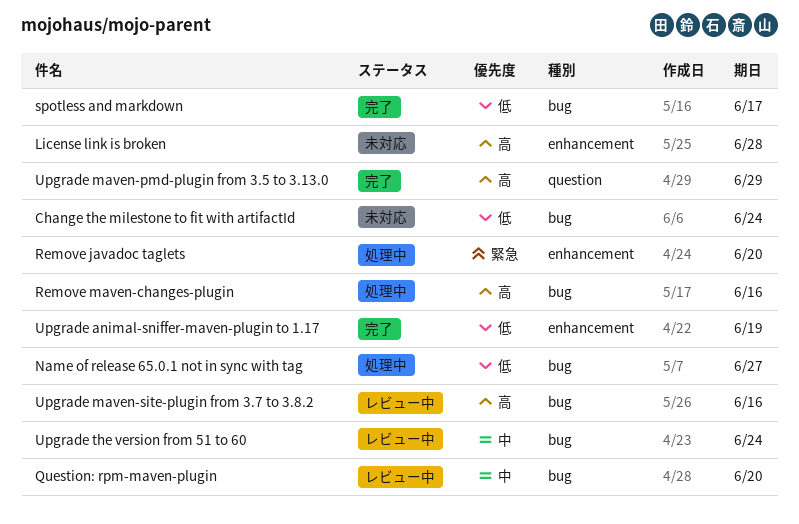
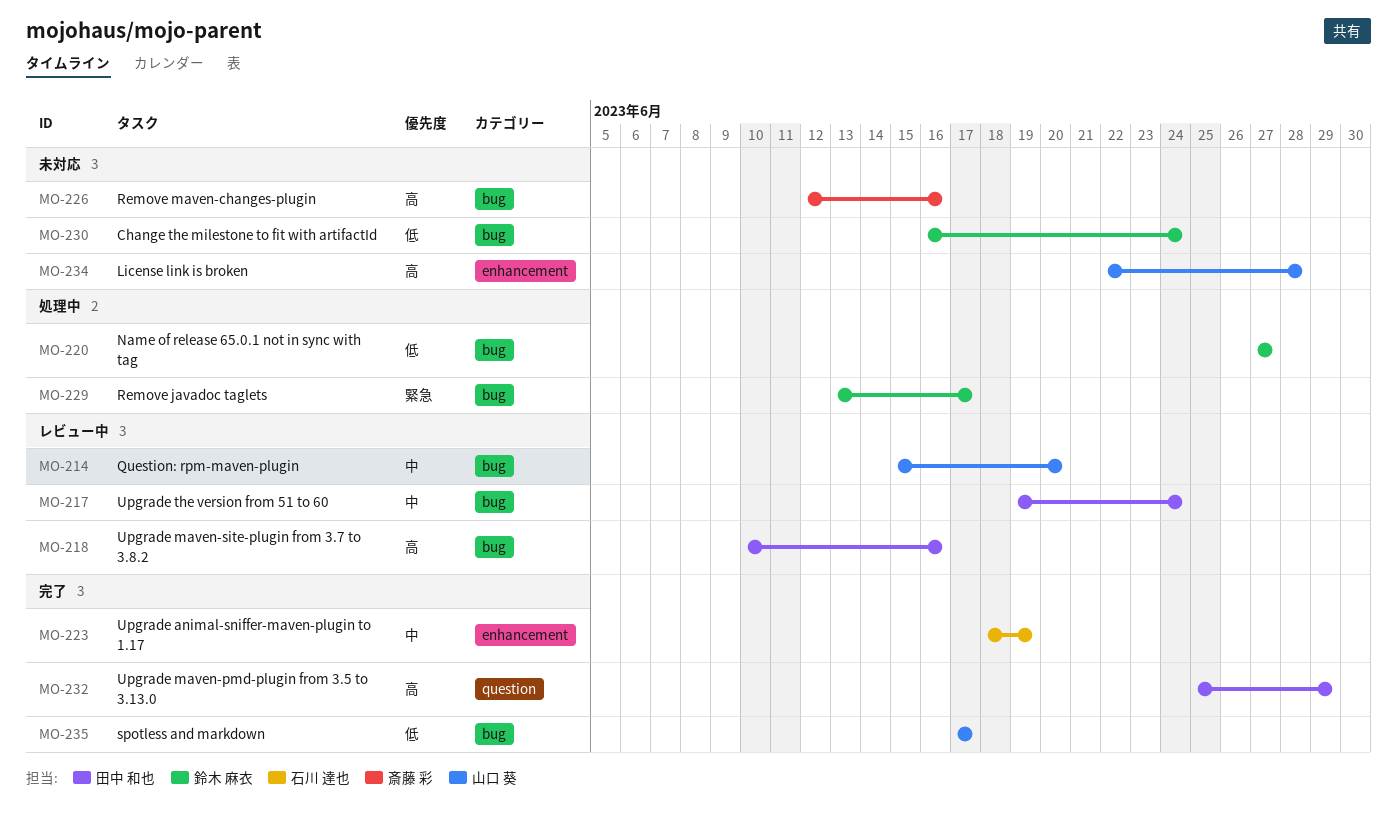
Remove javadoc taglets, label: enhancement -> bug
Remove javadoc taglets, due: Jun 20 -> Jun 17
Remove maven-changes-plugin, status: 処理中 -> 未対応
Upgrade animal-sniffer-maven-plugin to 1.17, priority: 低 -> 中

